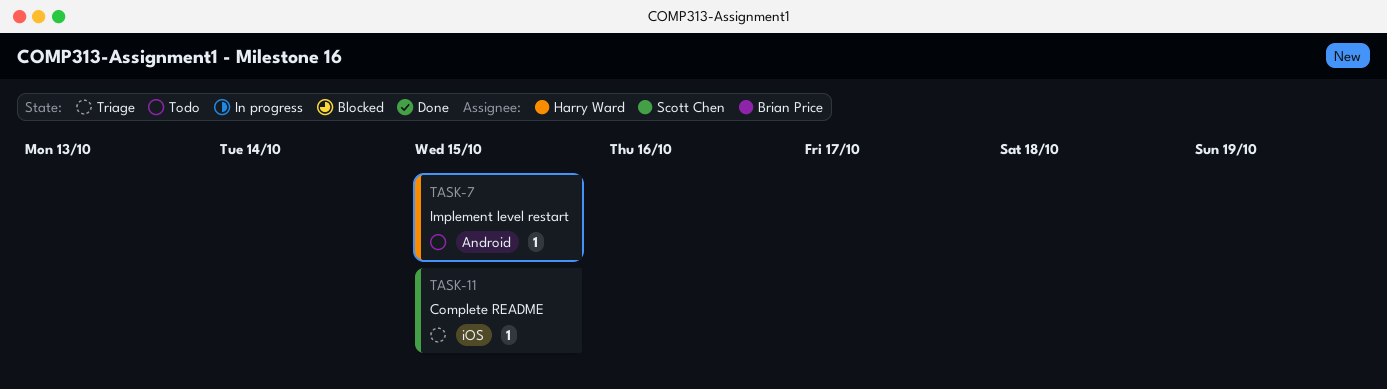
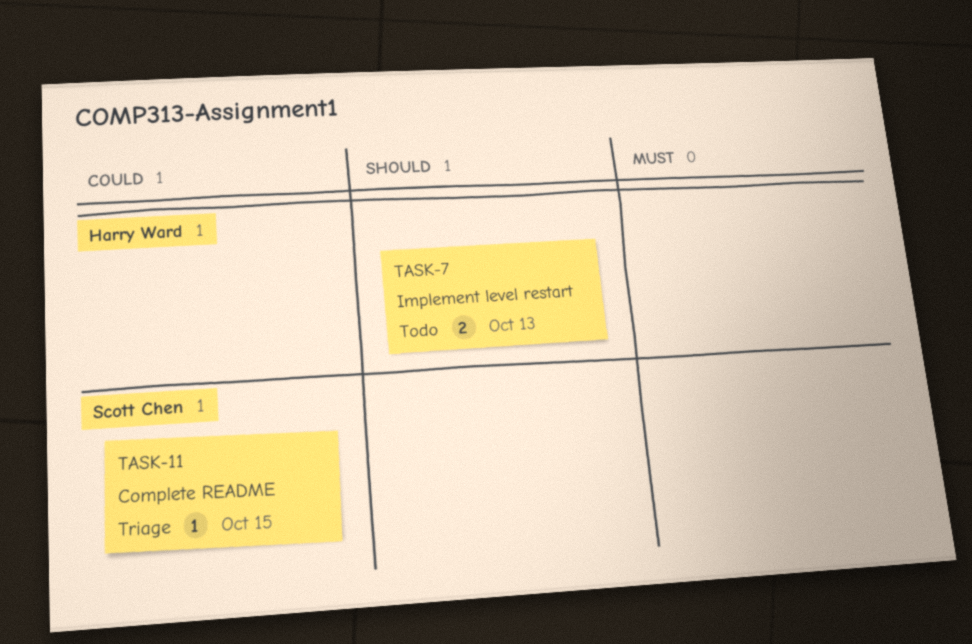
TASK-7, estimate: 1 -> 2
TASK-7, due: Oct 15 -> Oct 13

